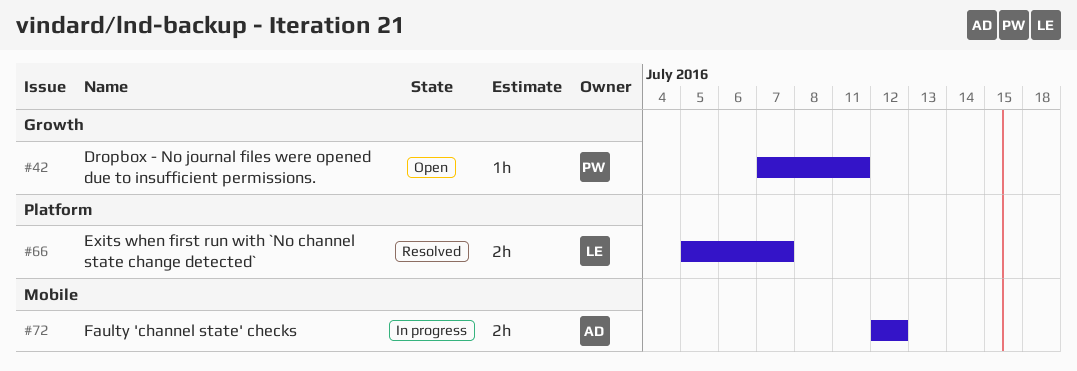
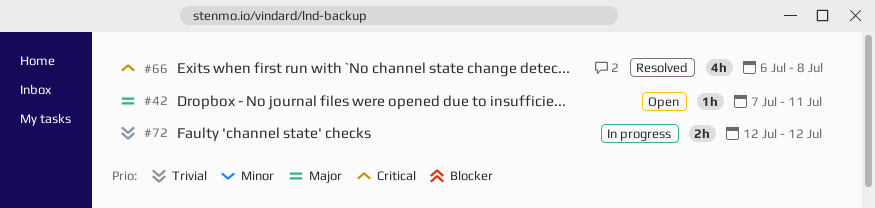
#66, estimate: 2h -> 4h
#66, start: Jul 5 -> Jul 6
#66, due: Jul 7 -> Jul 8

